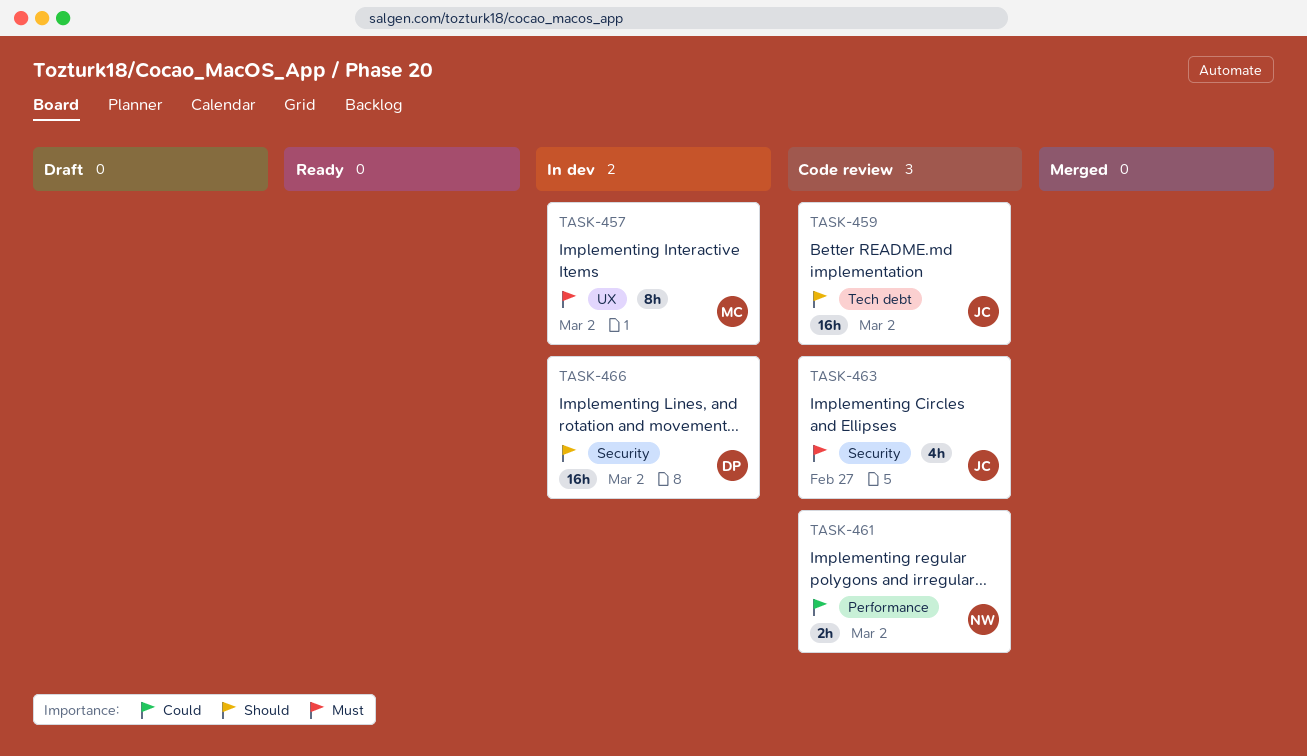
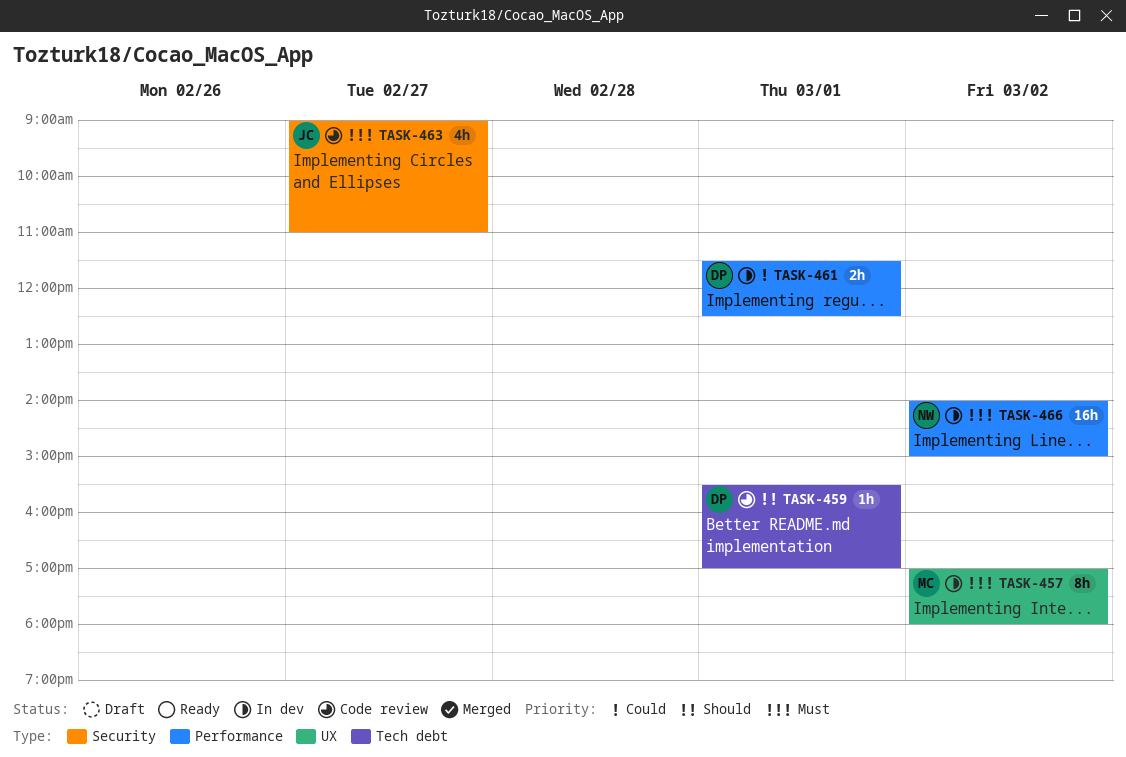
TASK-459, owner: JC -> DP
TASK-459, estimate: 16h -> 1h
TASK-459, day: Mar 2 -> Mar 1
TASK-461, status: Code review -> In dev
TASK-461, owner: NW -> DP
TASK-461, day: Mar 2 -> Mar 1
TASK-466, owner: DP -> NW
TASK-466, priority: Should -> Must
TASK-466, label: Security -> Performance

